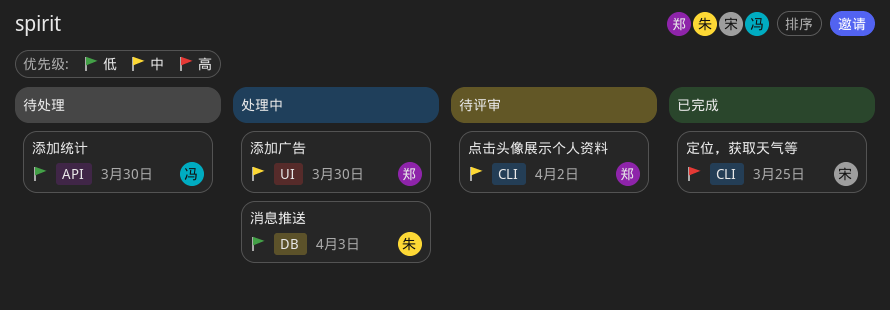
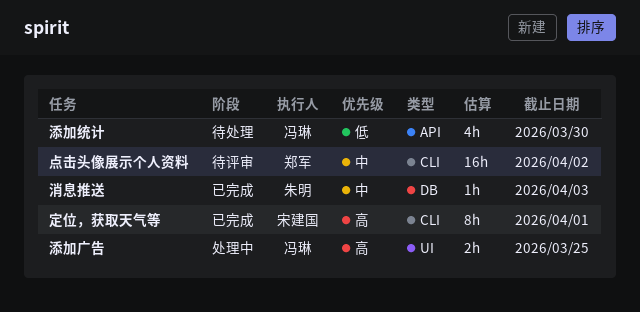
定位，获取天气等, due: Mar 25 -> Apr 1
消息推送, status: 处理中 -> 已完成
消息推送, priority: 低 -> 中
添加广告, owner: 郑军 -> 冯琳
添加广告, priority: 中 -> 高
添加广告, due: Mar 30 -> Mar 25

